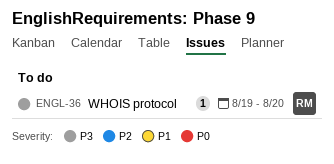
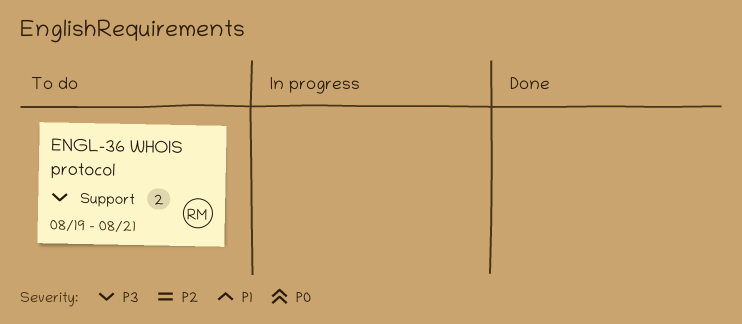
ENGL-36, estimate: 1 -> 2
ENGL-36, due: Aug 20 -> Aug 21

